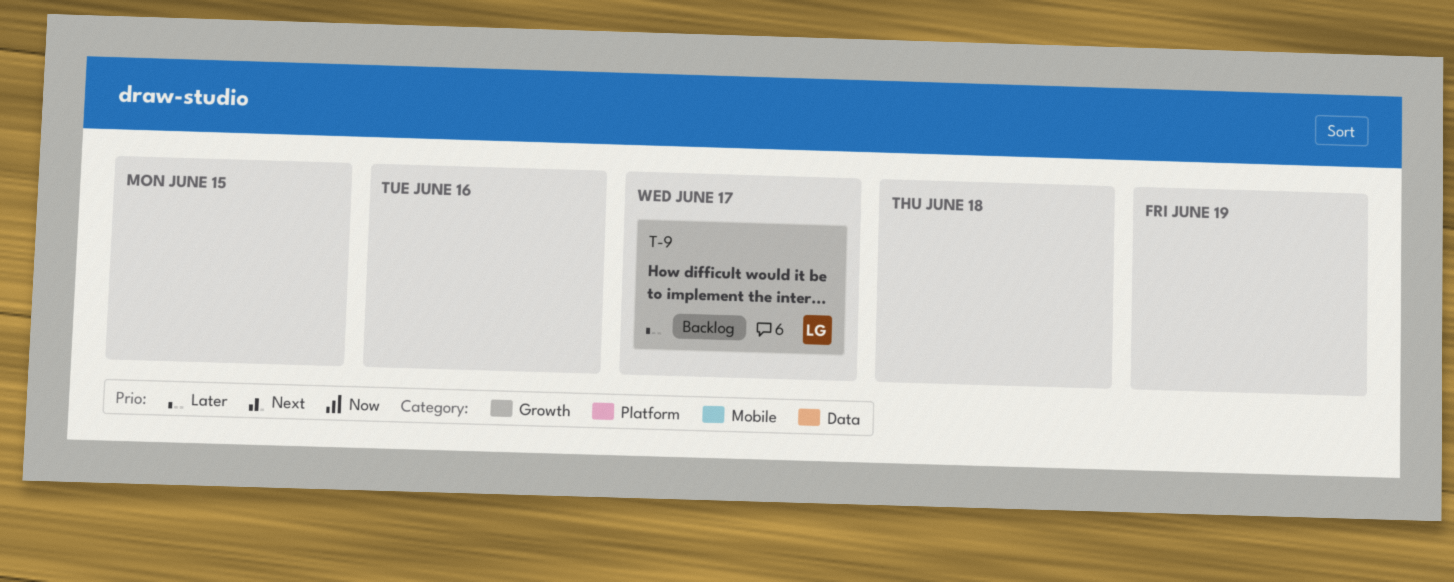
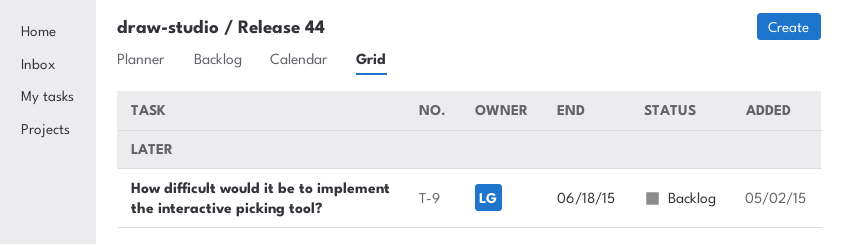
T-9, due: Jun 17 -> Jun 18

